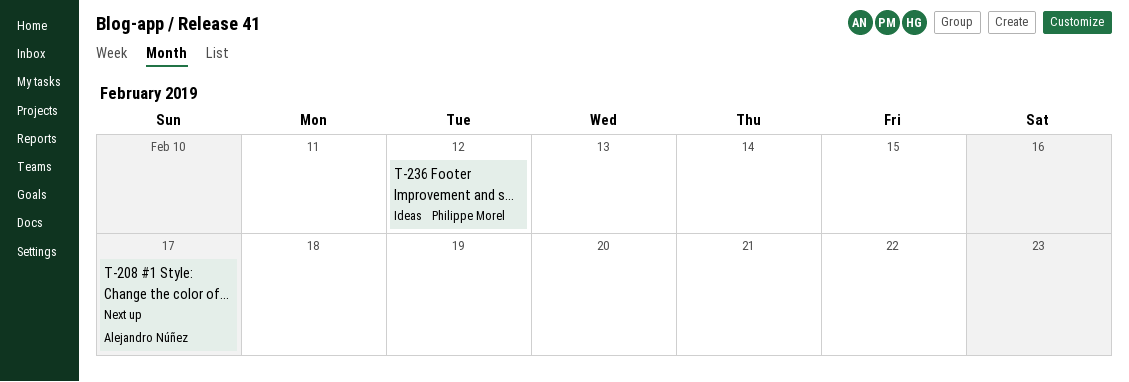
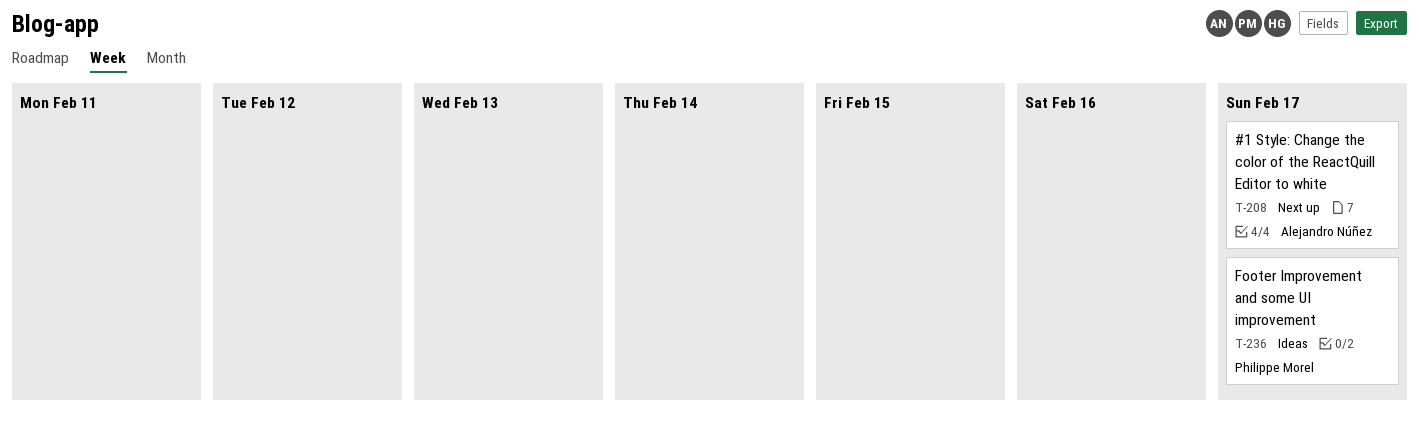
T-236, due: Feb 12 -> Feb 17

